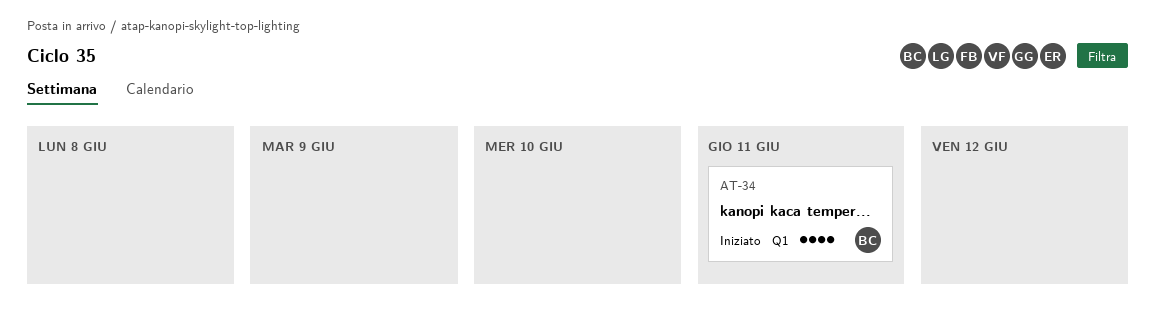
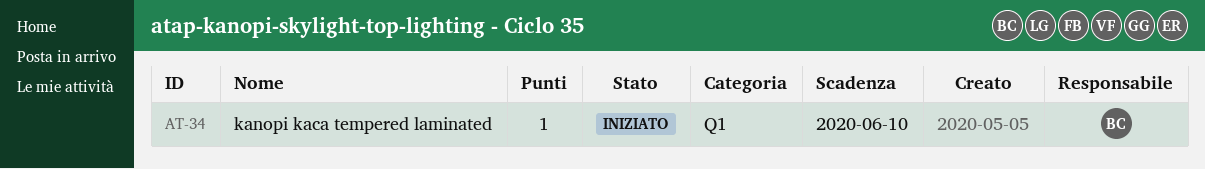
AT-34, estimate: 4 -> 1
AT-34, due: Jun 11 -> Jun 10

